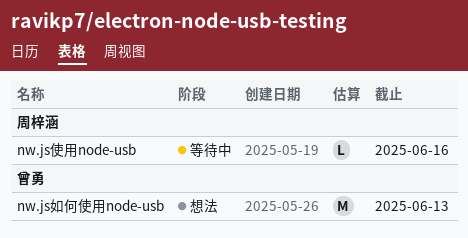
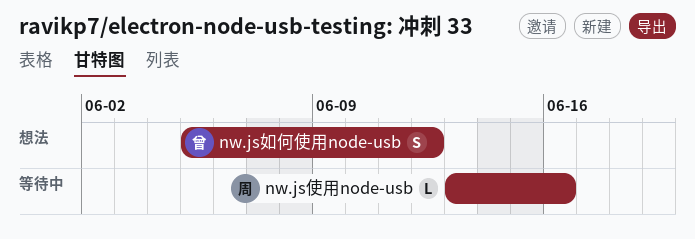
nw.js如何使用node-usb, estimate: M -> S
nw.js如何使用node-usb, due: Jun 13 -> Jun 12

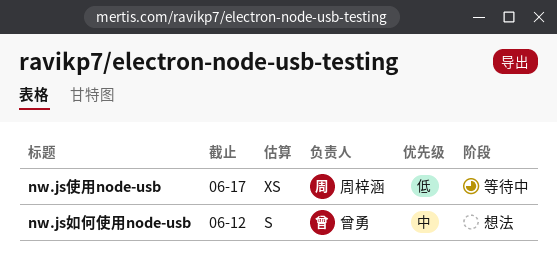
nw.js使用node-usb, estimate: L -> XS
nw.js使用node-usb, due: Jun 16 -> Jun 17

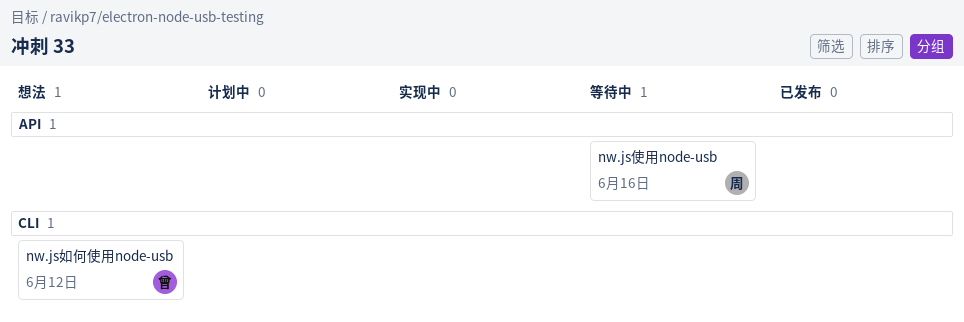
nw.js使用node-usb, due: Jun 17 -> Jun 16

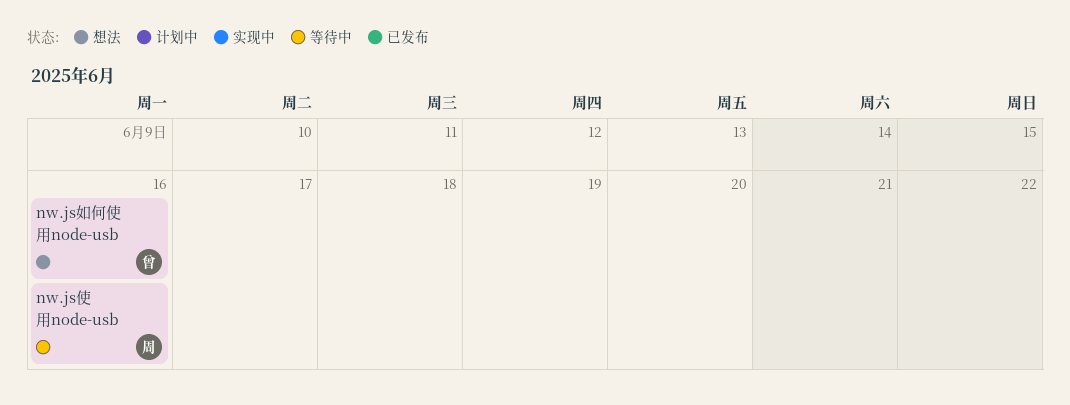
nw.js如何使用node-usb, due: Jun 12 -> Jun 16

